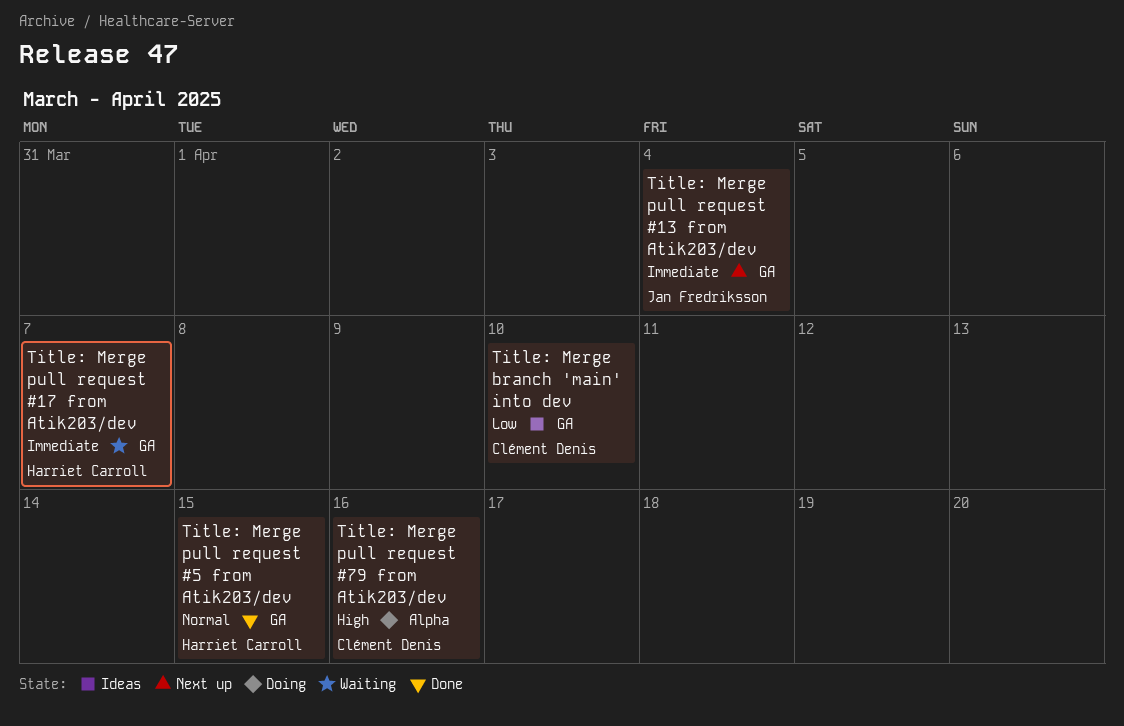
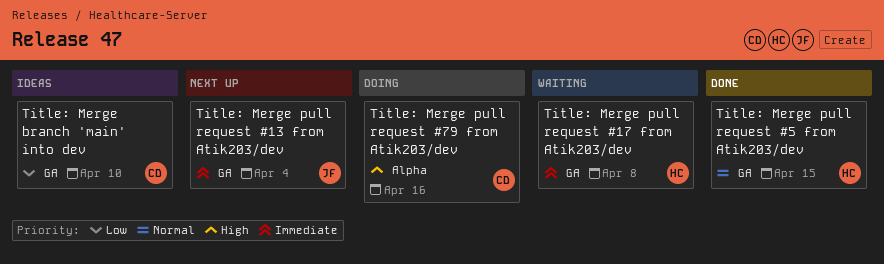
Title: Merge pull request #17 from Atik203/dev, due: Apr 7 -> Apr 8

